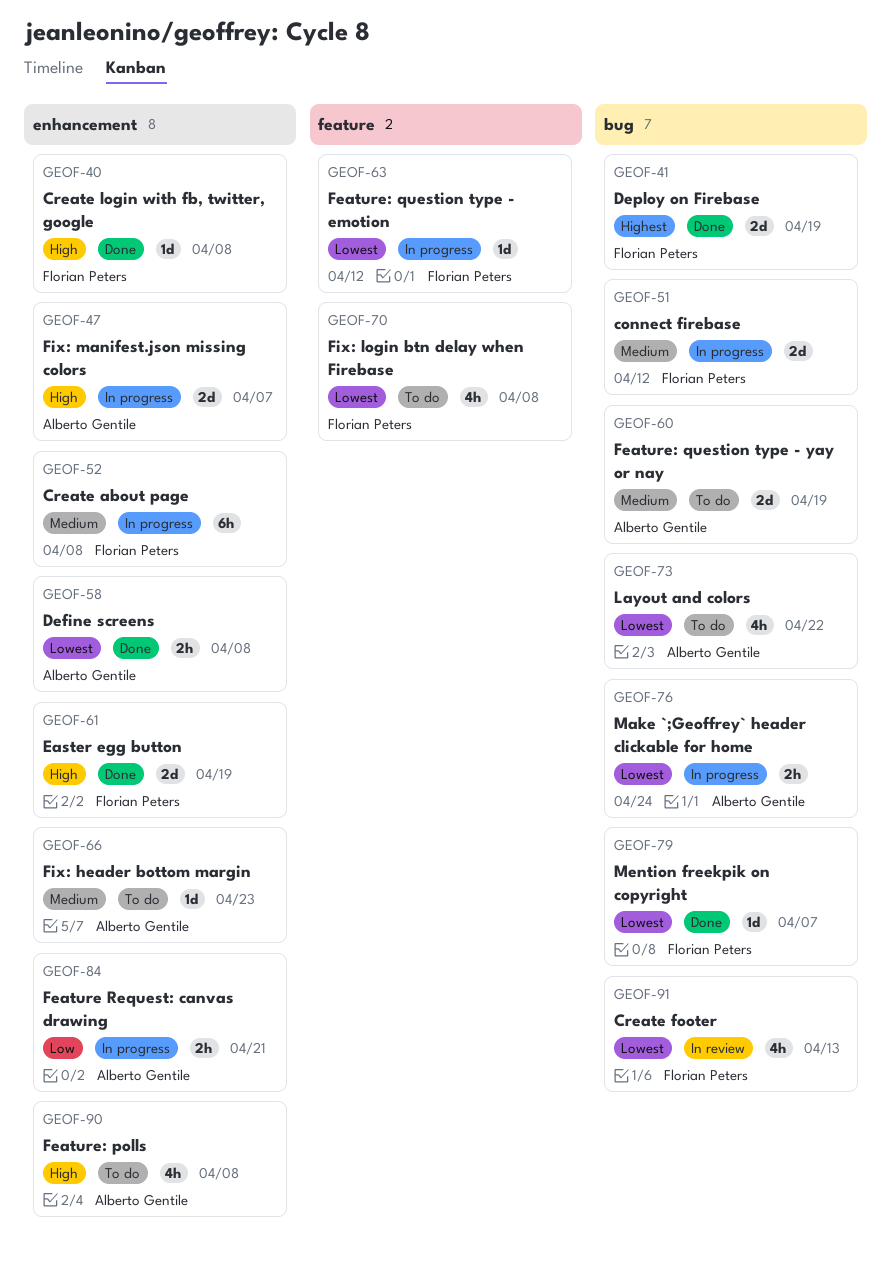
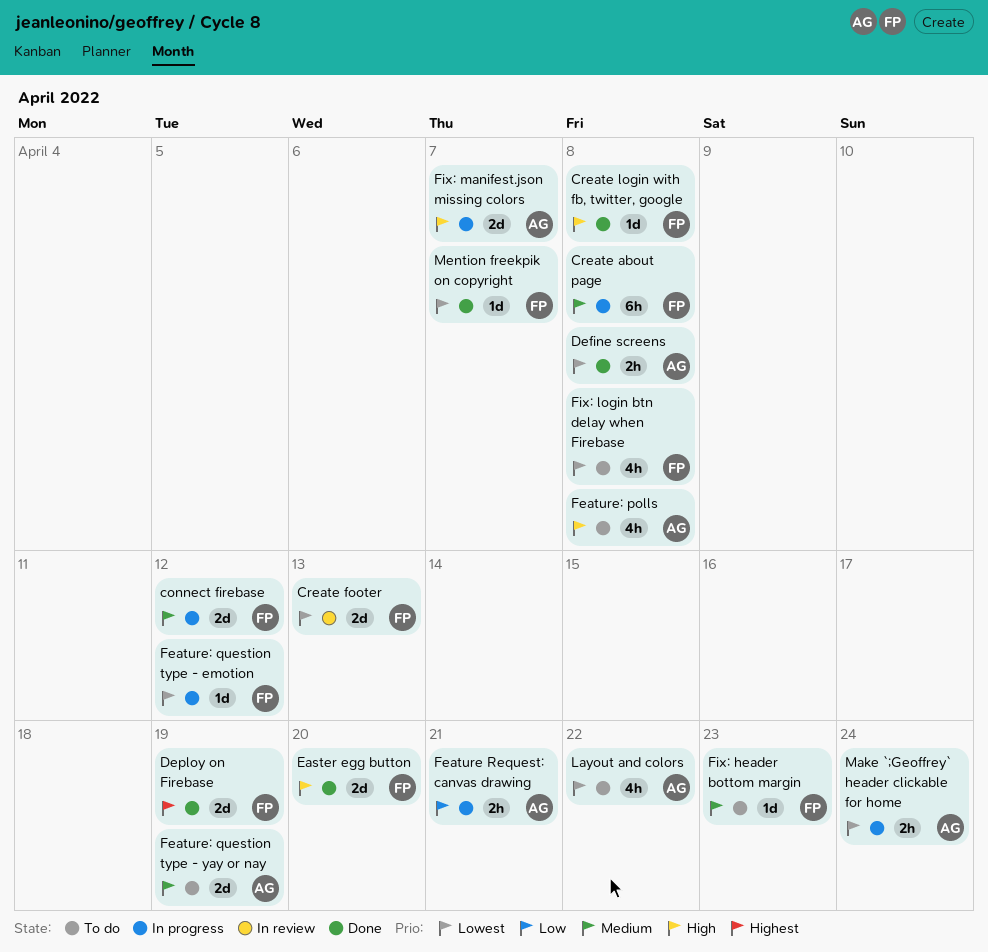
Create footer, estimate: 4h -> 2d
Easter egg button, due: Apr 19 -> Apr 20
Fix: header bottom margin, owner: Alberto Gentile -> Florian Peters

